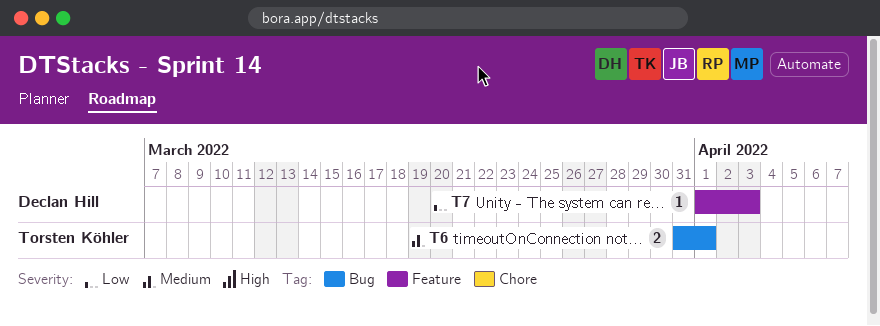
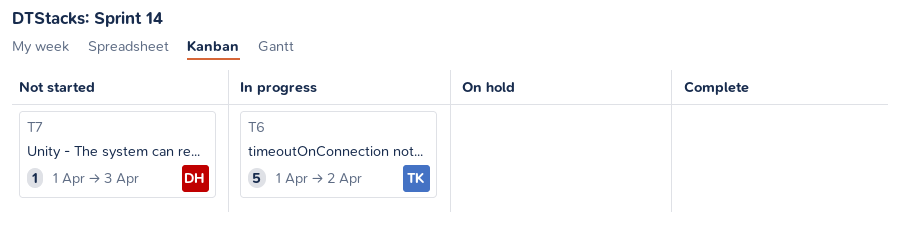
T6, estimate: 2 -> 5
T6, start: Mar 31 -> Apr 1
T6, due: Apr 1 -> Apr 2

